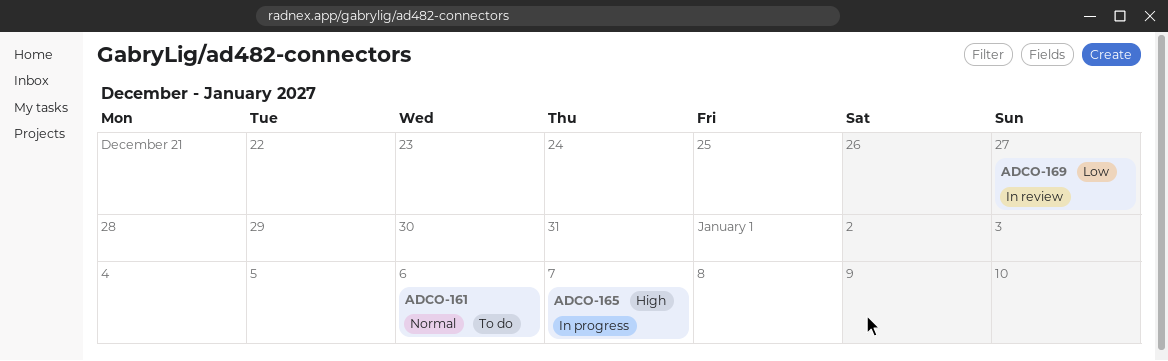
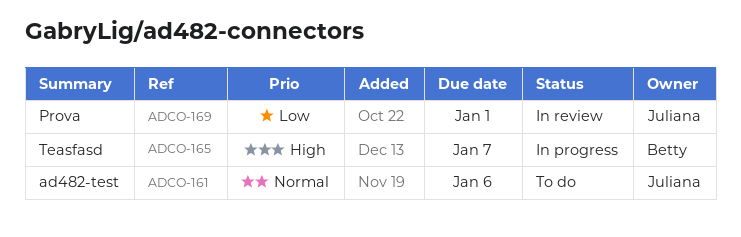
ADCO-169, due: Dec 27 -> Jan 1

